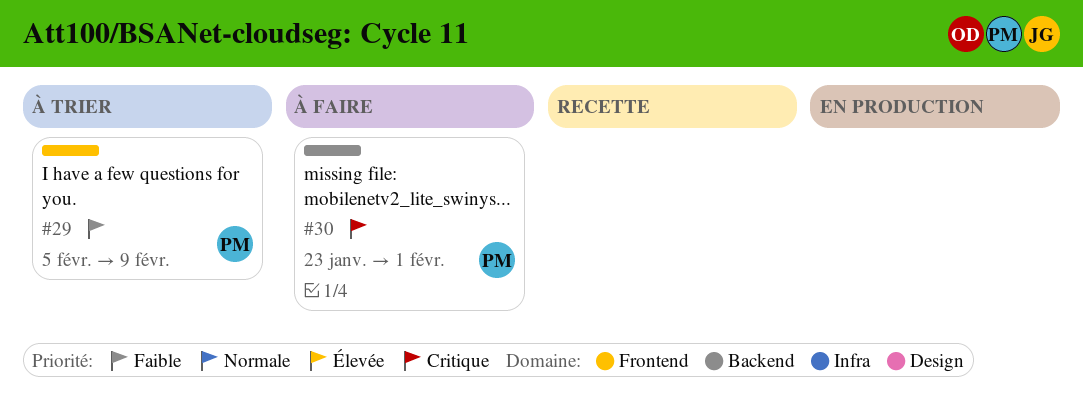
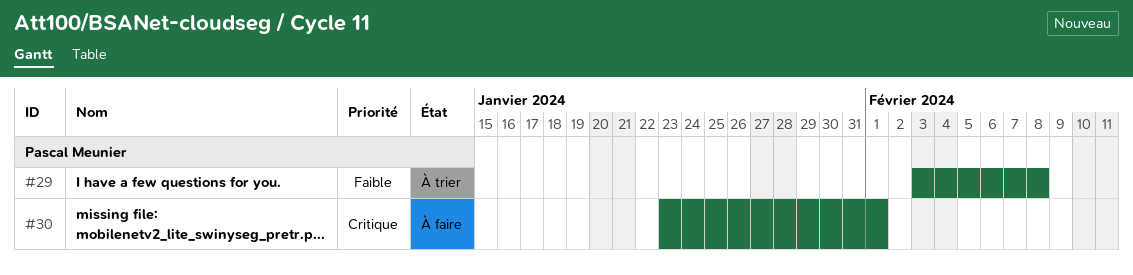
#29, start: Feb 5 -> Feb 3
#29, due: Feb 9 -> Feb 8

